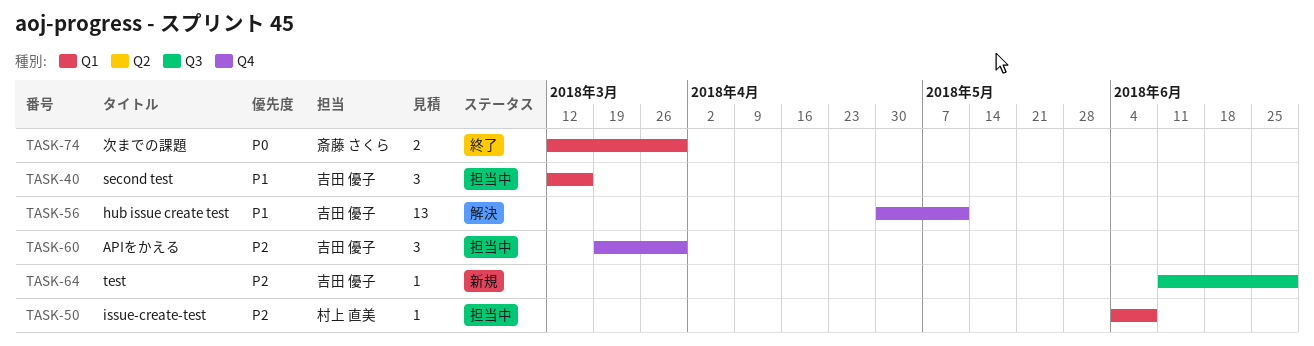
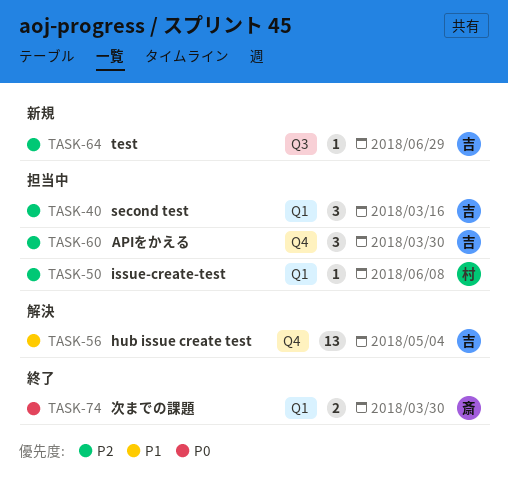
TASK-40, priority: P1 -> P2
TASK-56, due: May 11 -> May 4

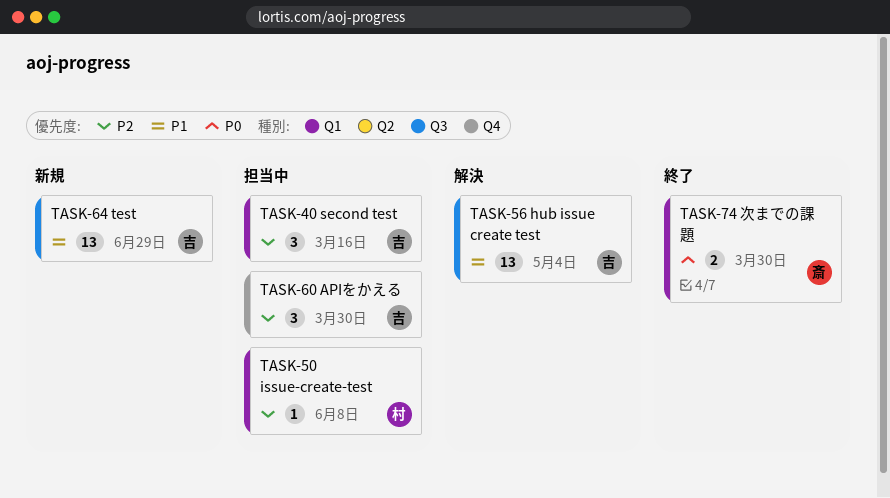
TASK-56, label: Q4 -> Q3
TASK-64, priority: P2 -> P1
TASK-64, estimate: 1 -> 13

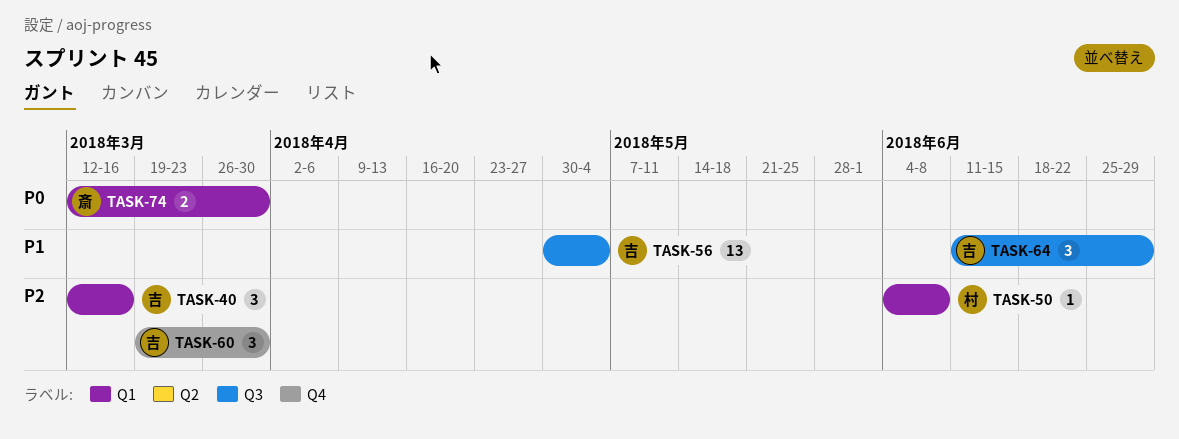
TASK-64, estimate: 13 -> 3

